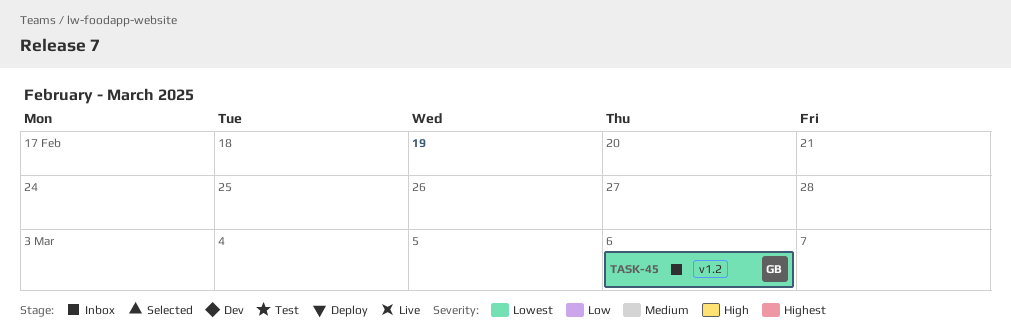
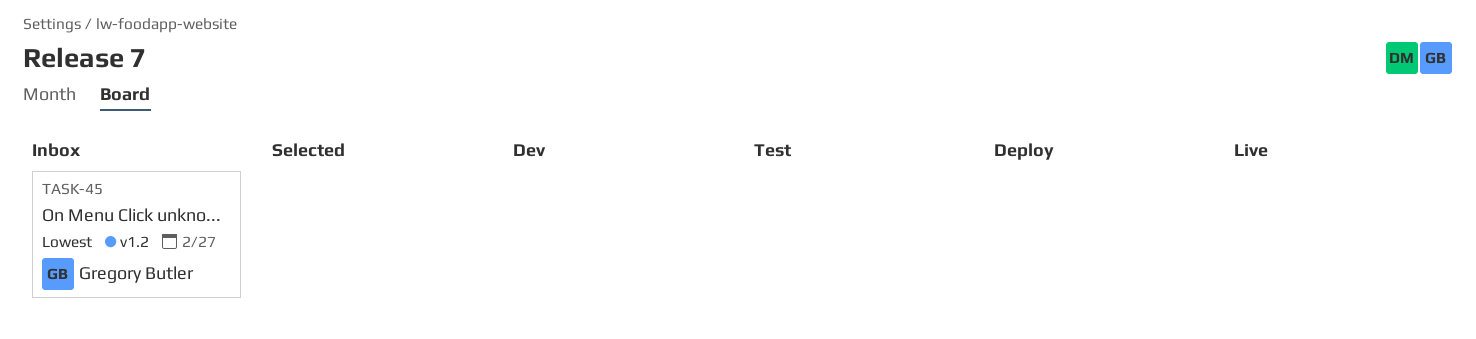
TASK-45, due: Mar 6 -> Feb 27

